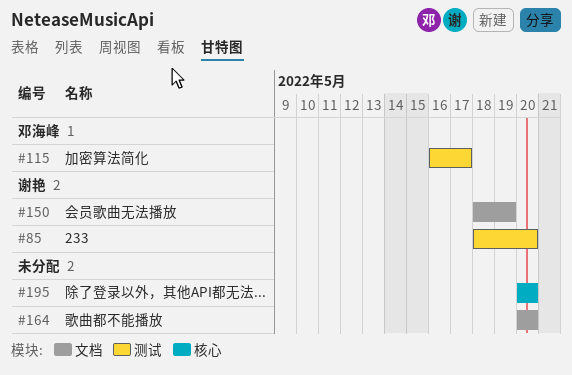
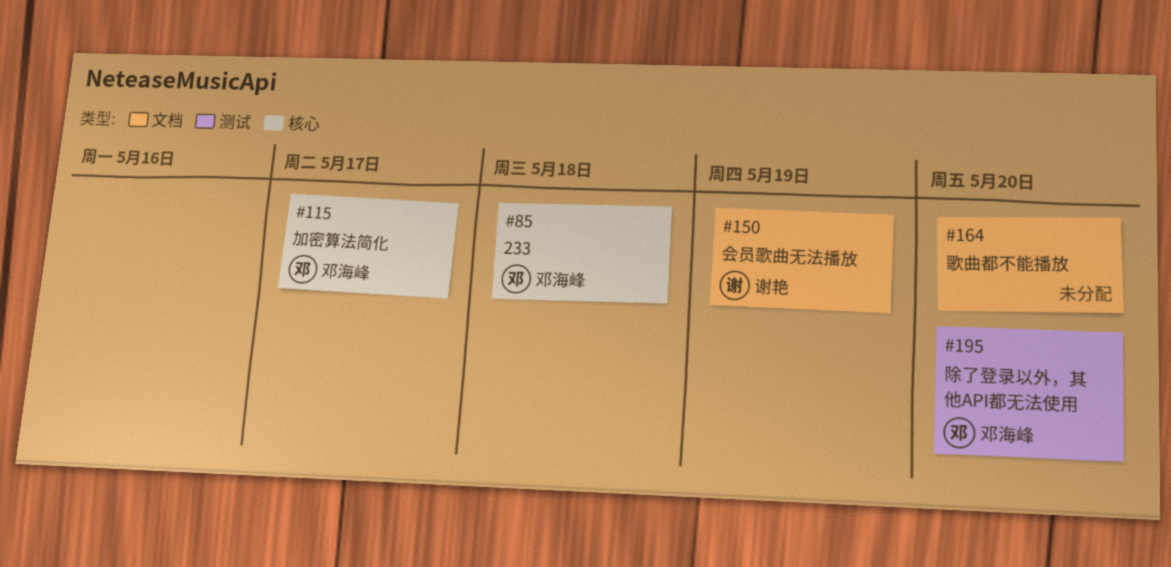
#85, owner: 谢艳 -> 邓海峰
#85, label: 测试 -> 核心
#85, due: May 20 -> May 18
#115, label: 测试 -> 核心
#195, owner: none -> 邓海峰
#195, label: 核心 -> 测试

